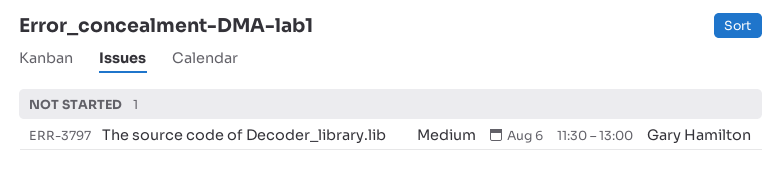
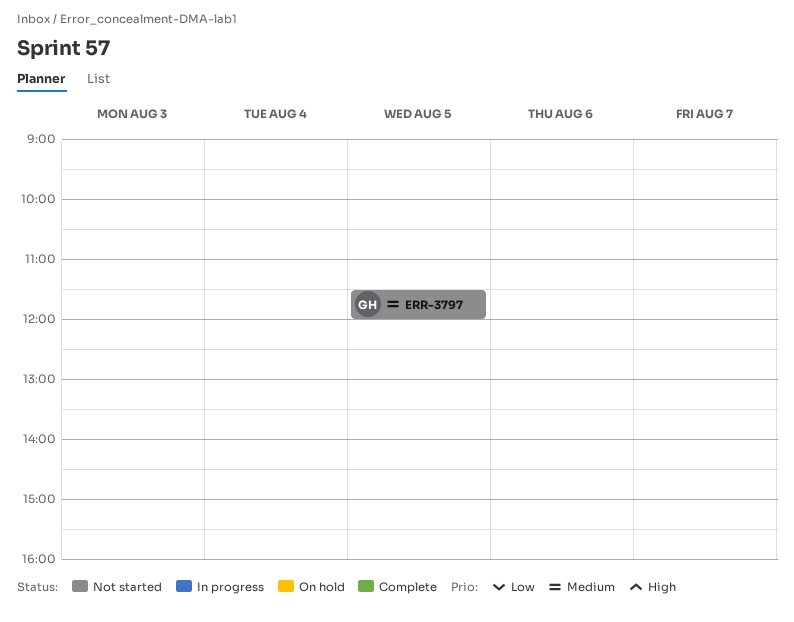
ERR-3797, day: Aug 6 -> Aug 5
ERR-3797, ends: 13:00 -> 12:00

